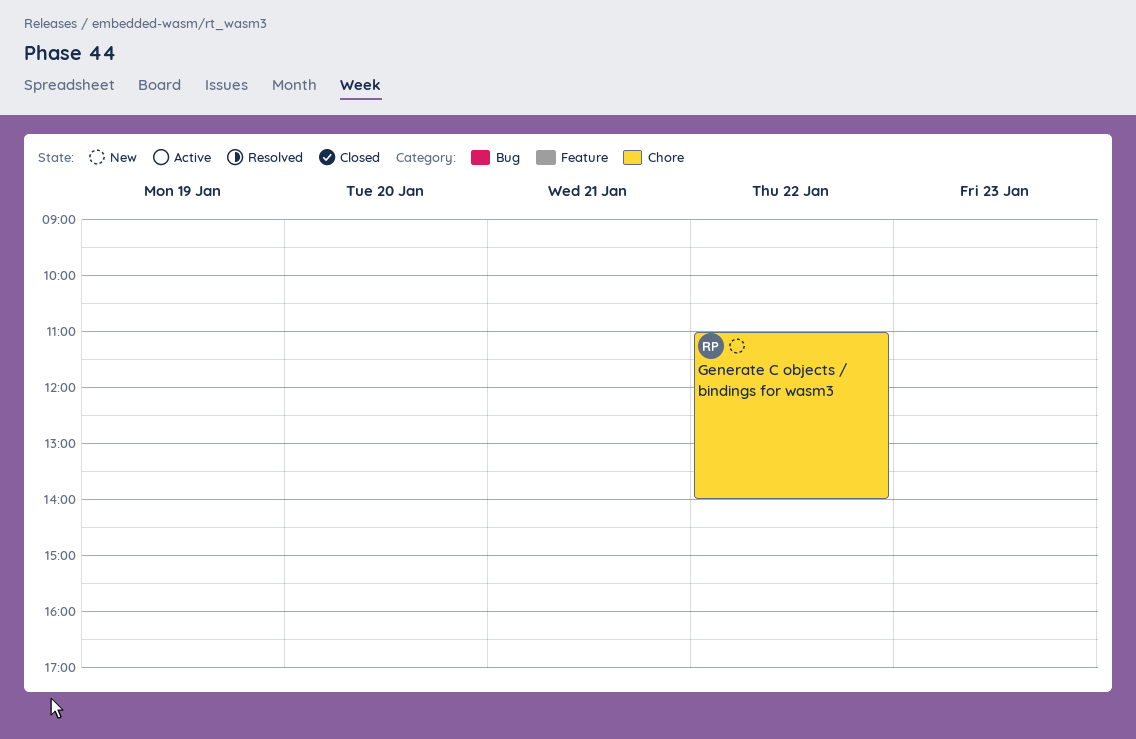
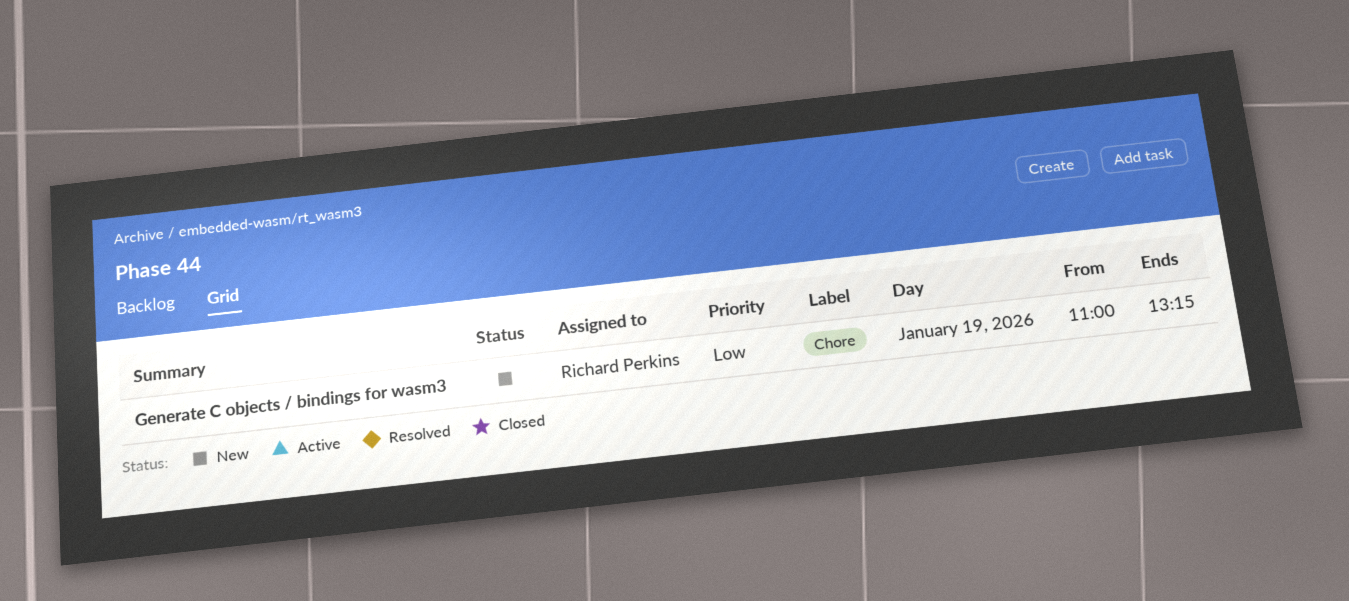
Generate C objects / bindings for wasm3, day: Jan 22 -> Jan 19
Generate C objects / bindings for wasm3, ends: 14:00 -> 13:15

